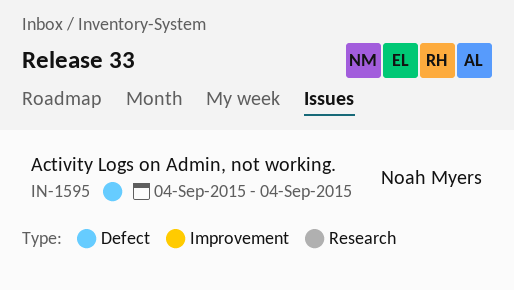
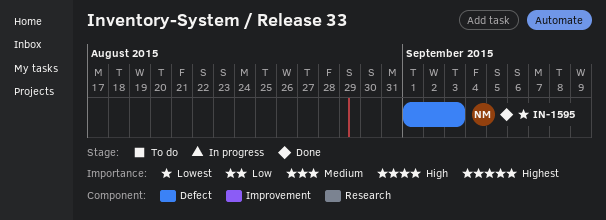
IN-1595, start: Sep 4 -> Sep 1
IN-1595, due: Sep 4 -> Sep 3

